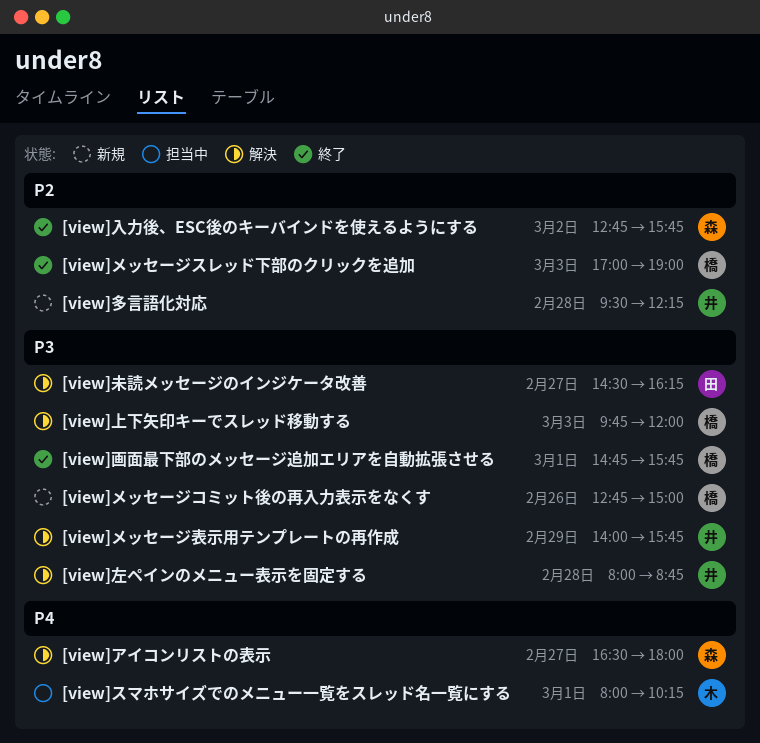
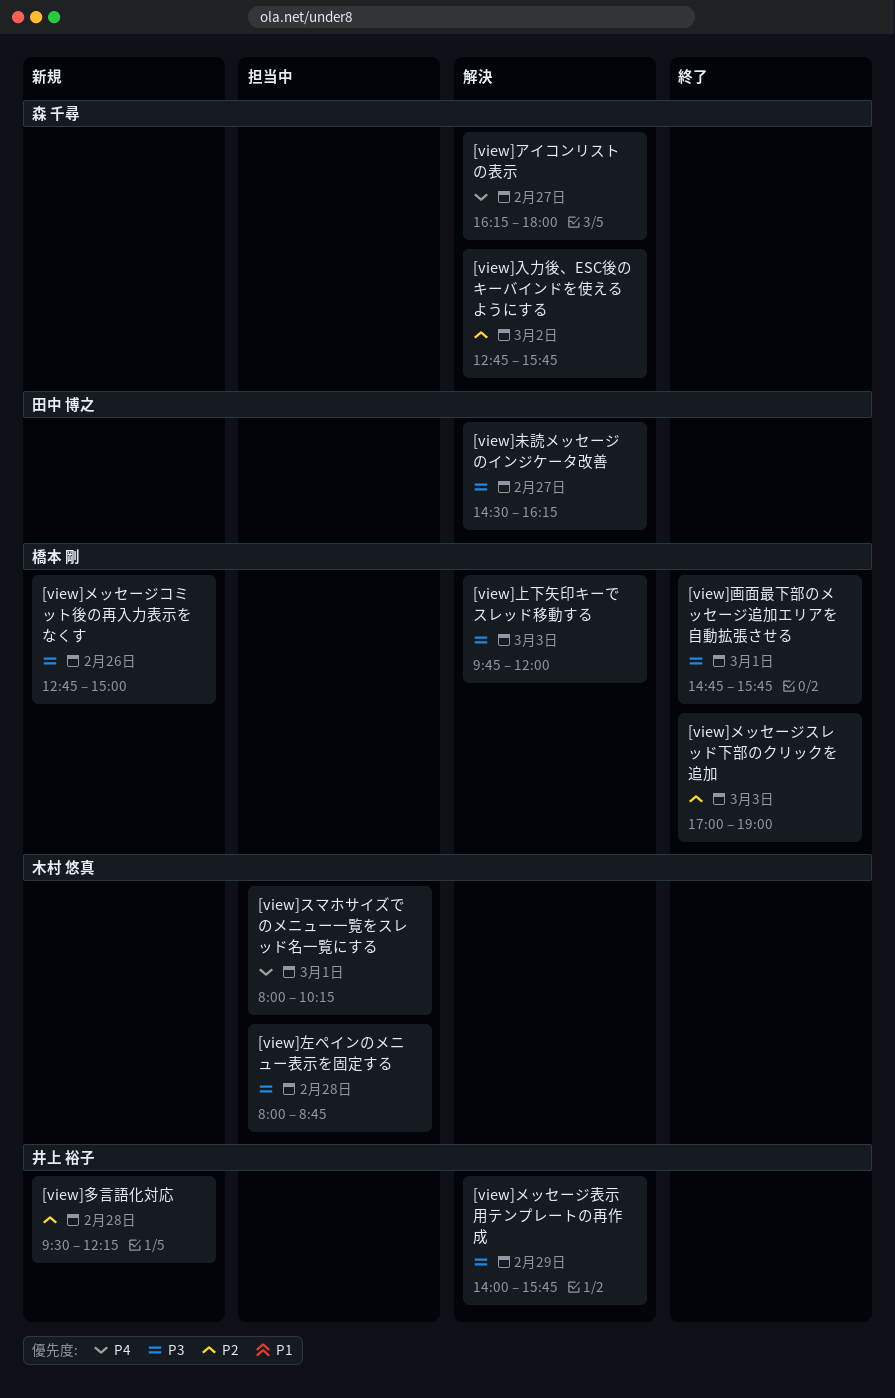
[view]アイコンリストの表示, begins: 16:30 -> 16:15
[view]入力後、ESC後のキーバインドを使えるようにする, status: 終了 -> 解決
[view]左ペインのメニュー表示を固定する, status: 解決 -> 担当中
[view]左ペインのメニュー表示を固定する, owner: 井上 裕子 -> 木村 悠真

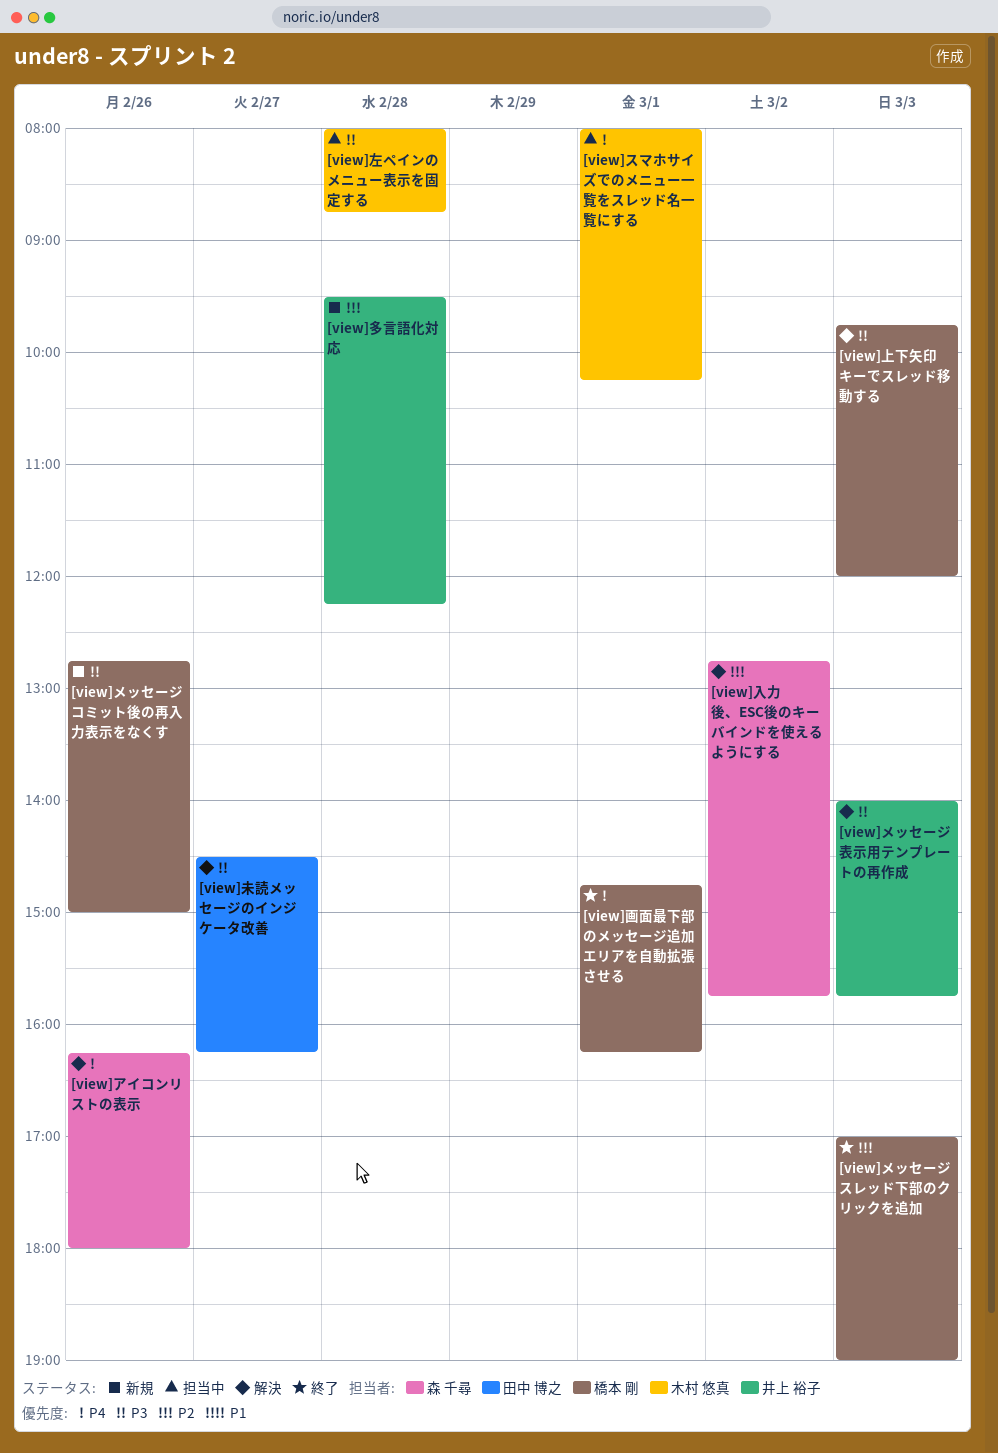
[view]アイコンリストの表示, day: Feb 27 -> Feb 26
[view]メッセージ表示用テンプレートの再作成, day: Feb 29 -> Mar 3
[view]画面最下部のメッセージ追加エリアを自動拡張させる, priority: P3 -> P4
[view]画面最下部のメッセージ追加エリアを自動拡張させる, ends: 15:45 -> 16:15

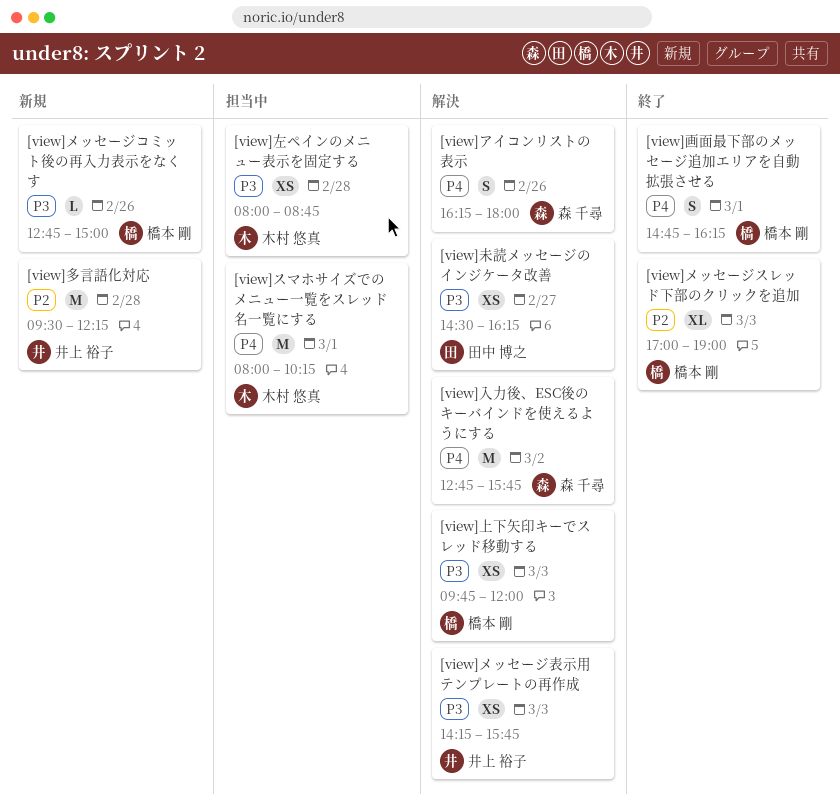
[view]メッセージ表示用テンプレートの再作成, begins: 14:00 -> 14:15
[view]入力後、ESC後のキーバインドを使えるようにする, priority: P2 -> P4

